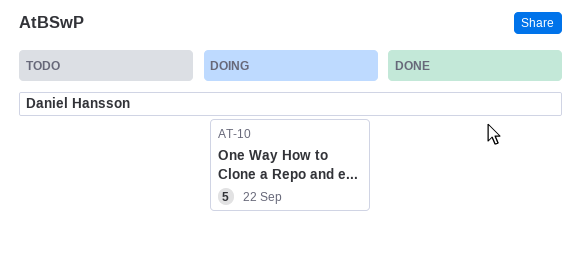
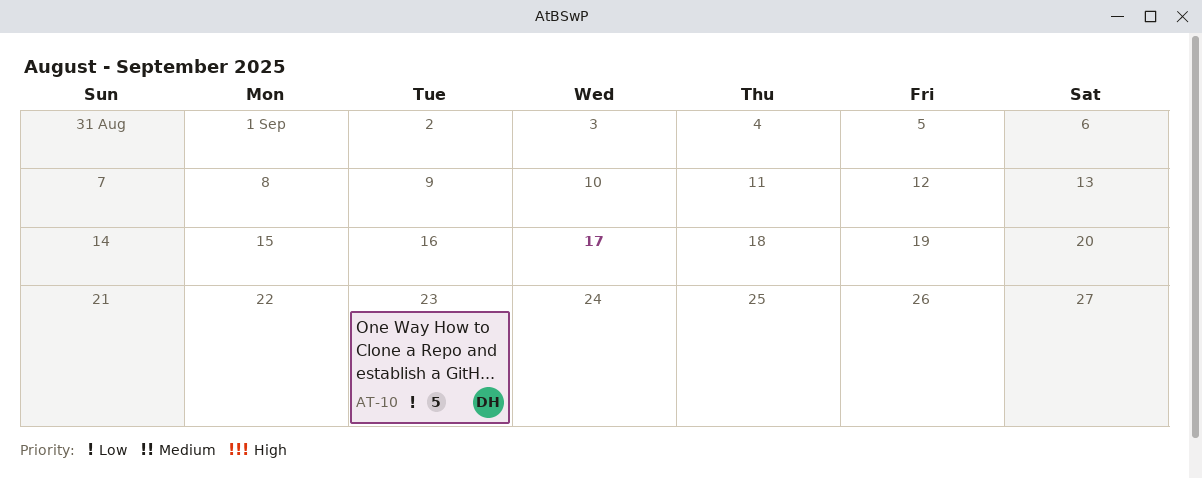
AT-10, due: Sep 22 -> Sep 23

